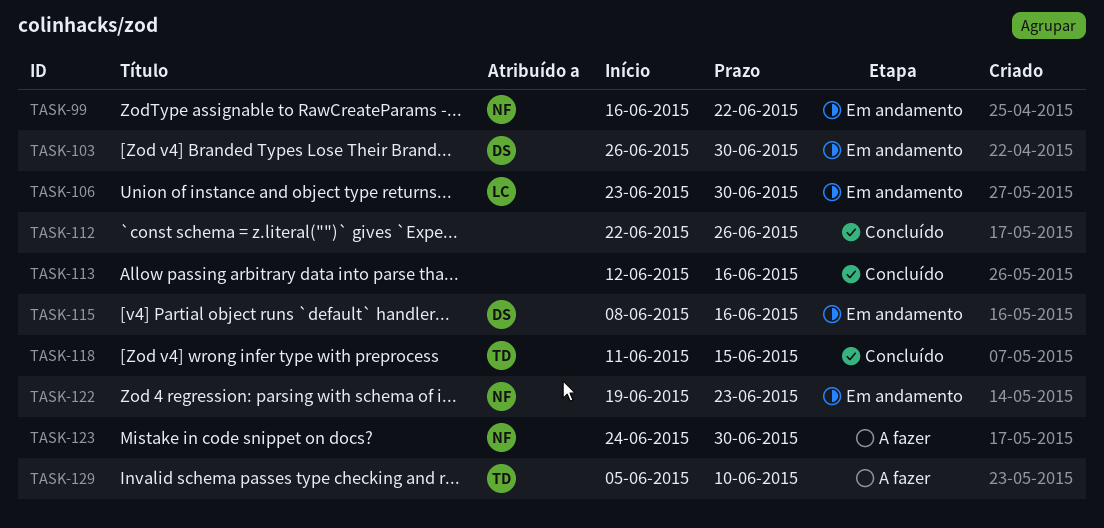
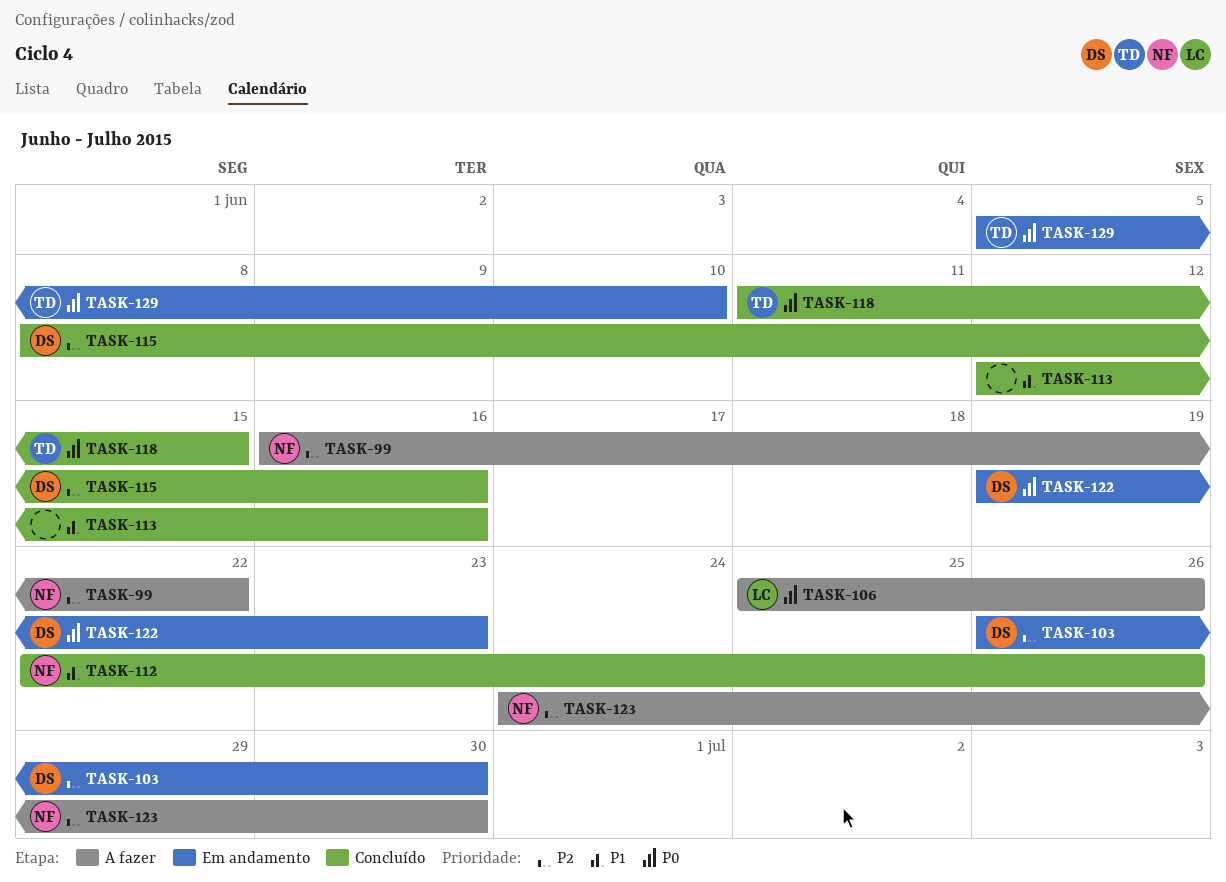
TASK-99, status: Em andamento -> A fazer
TASK-106, status: Em andamento -> A fazer
TASK-106, start: Jun 23 -> Jun 25
TASK-106, due: Jun 30 -> Jun 26
TASK-112, owner: none -> NF
TASK-115, status: Em andamento -> Concluído
TASK-122, owner: NF -> DS
TASK-129, status: A fazer -> Em andamento

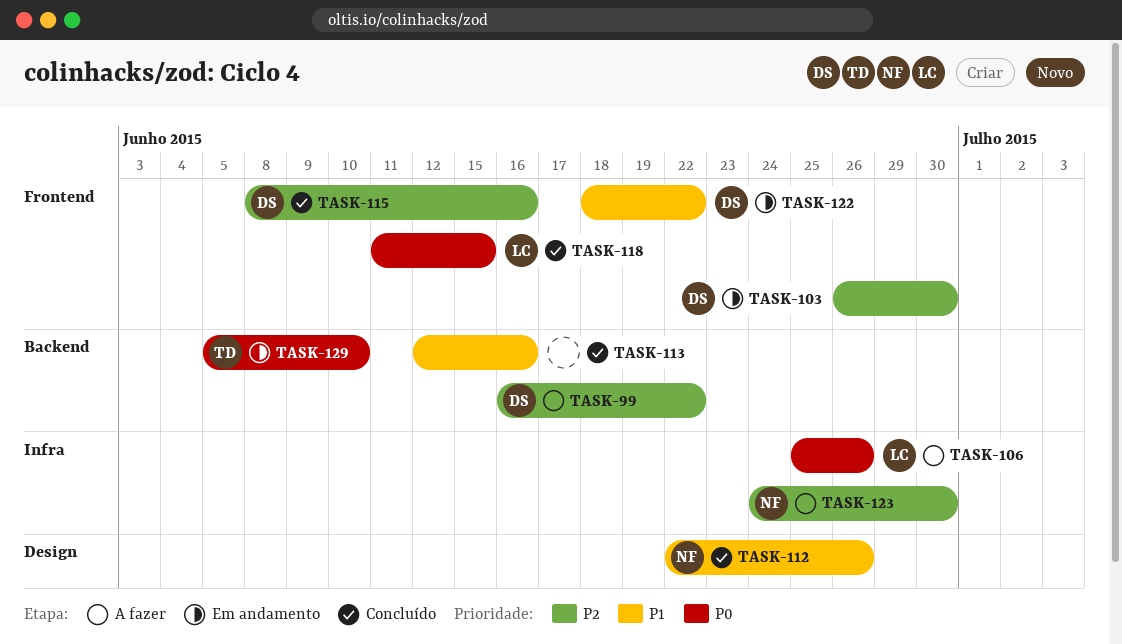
TASK-99, owner: NF -> DS
TASK-118, owner: TD -> LC
TASK-122, priority: P0 -> P1
TASK-122, start: Jun 19 -> Jun 18
TASK-122, due: Jun 23 -> Jun 22

